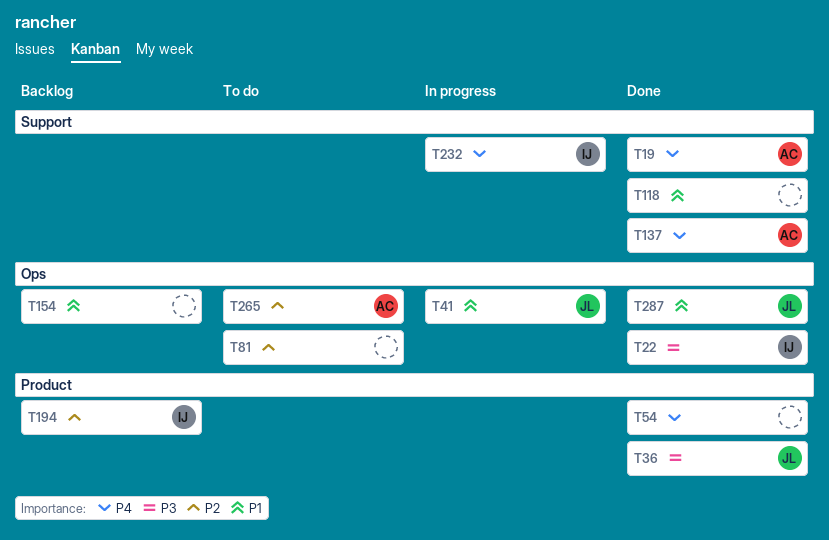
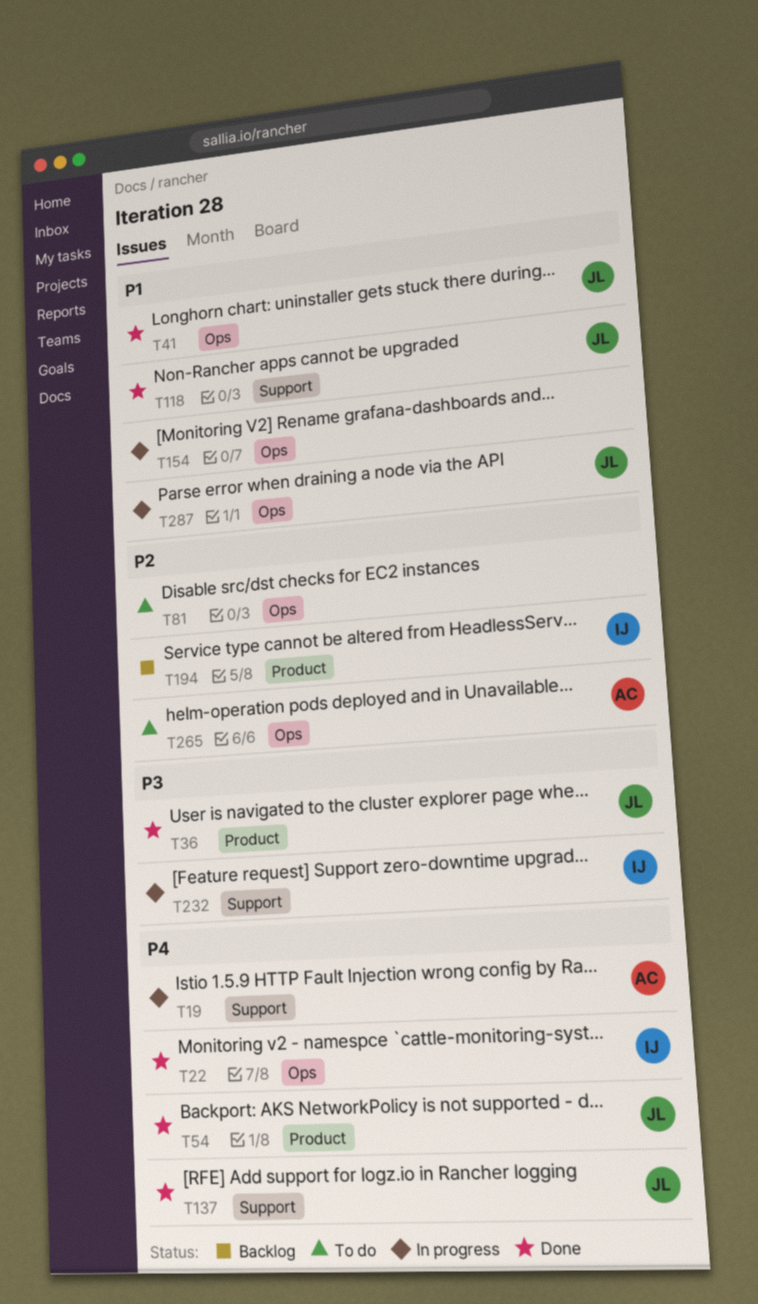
T19, status: Done -> In progress
T22, priority: P3 -> P4
T41, status: In progress -> Done
T54, owner: none -> JL
T118, owner: none -> JL
T137, owner: AC -> JL
T154, status: Backlog -> In progress
T232, priority: P4 -> P3
T287, status: Done -> In progress

